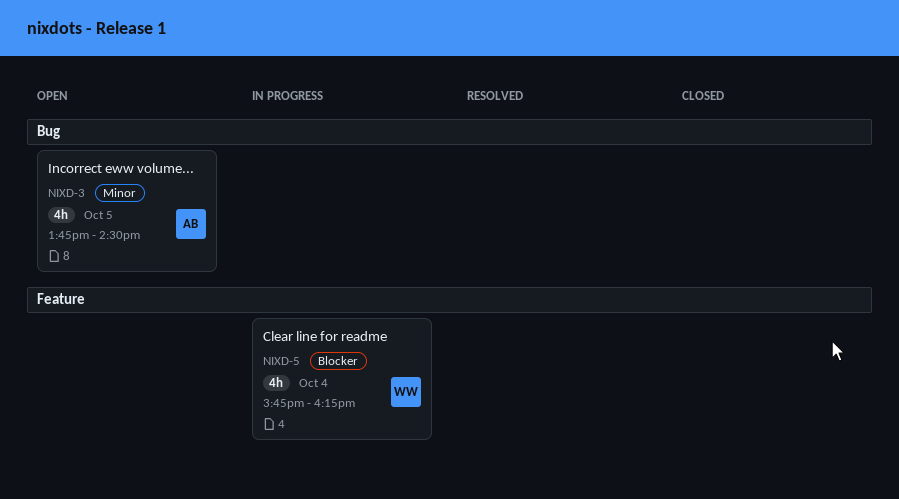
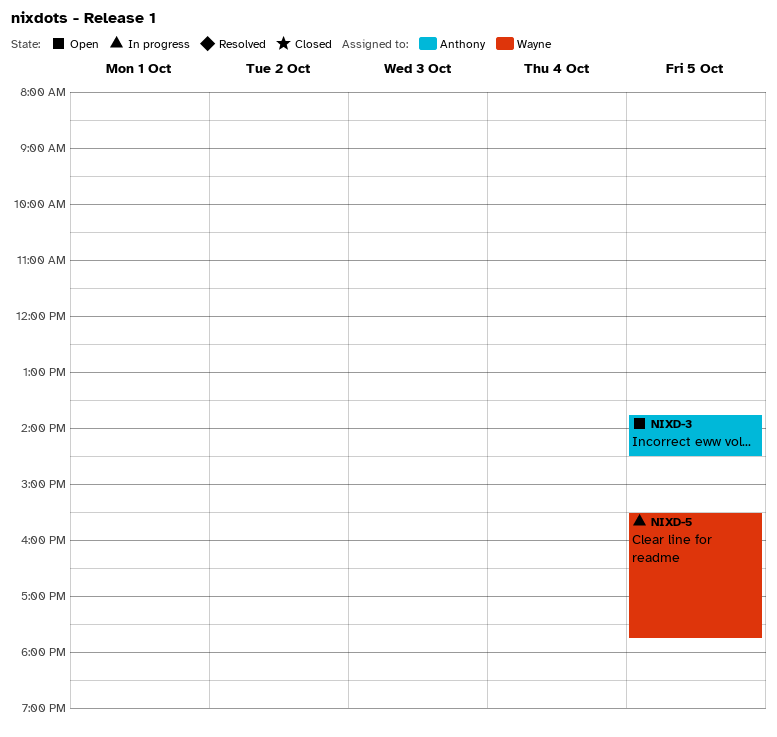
NIXD-5, day: Oct 4 -> Oct 5
NIXD-5, begins: 15:45 -> 15:30
NIXD-5, ends: 16:15 -> 17:45

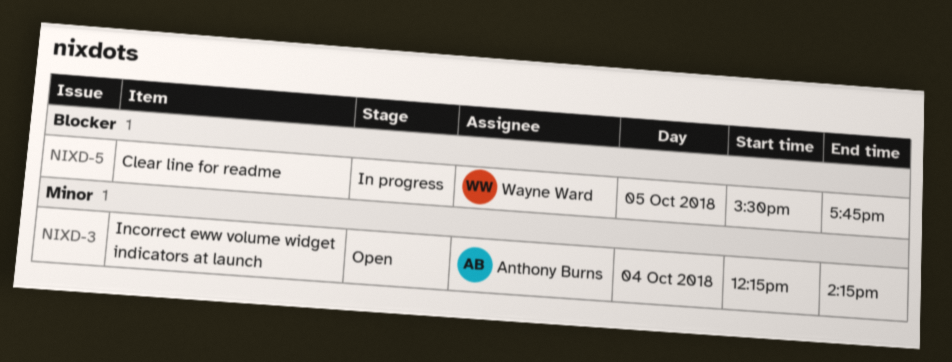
NIXD-3, day: Oct 5 -> Oct 4
NIXD-3, begins: 13:45 -> 12:15
NIXD-3, ends: 14:30 -> 14:15

